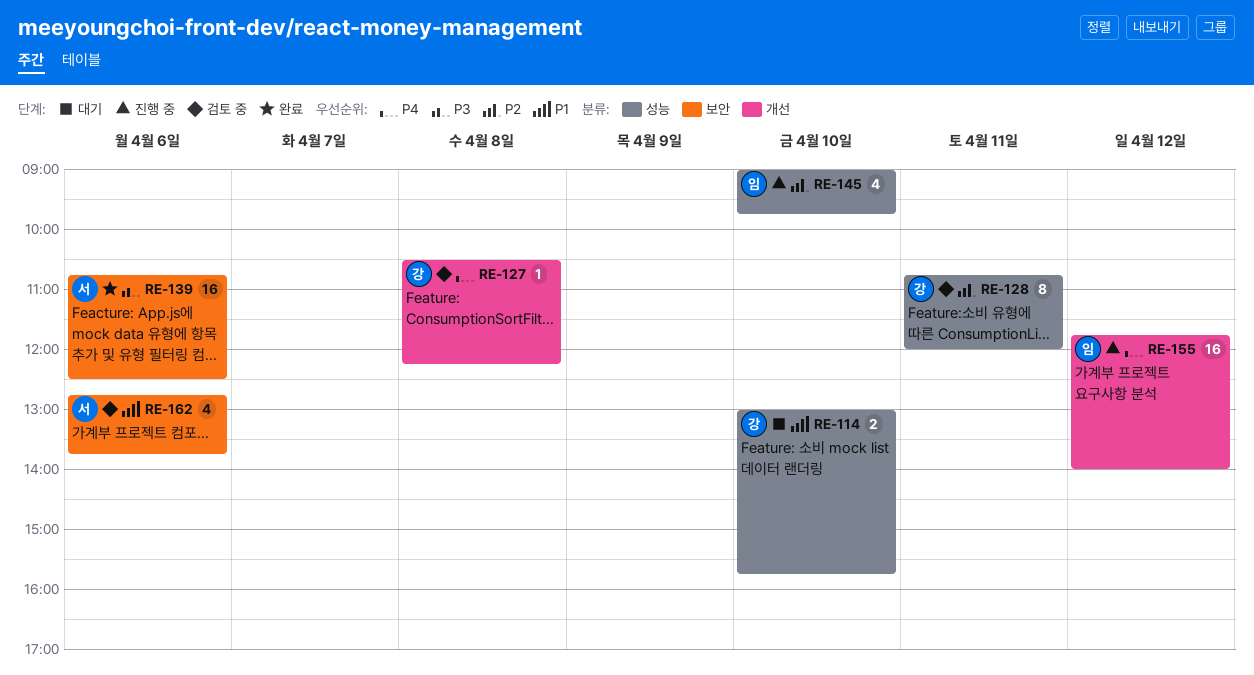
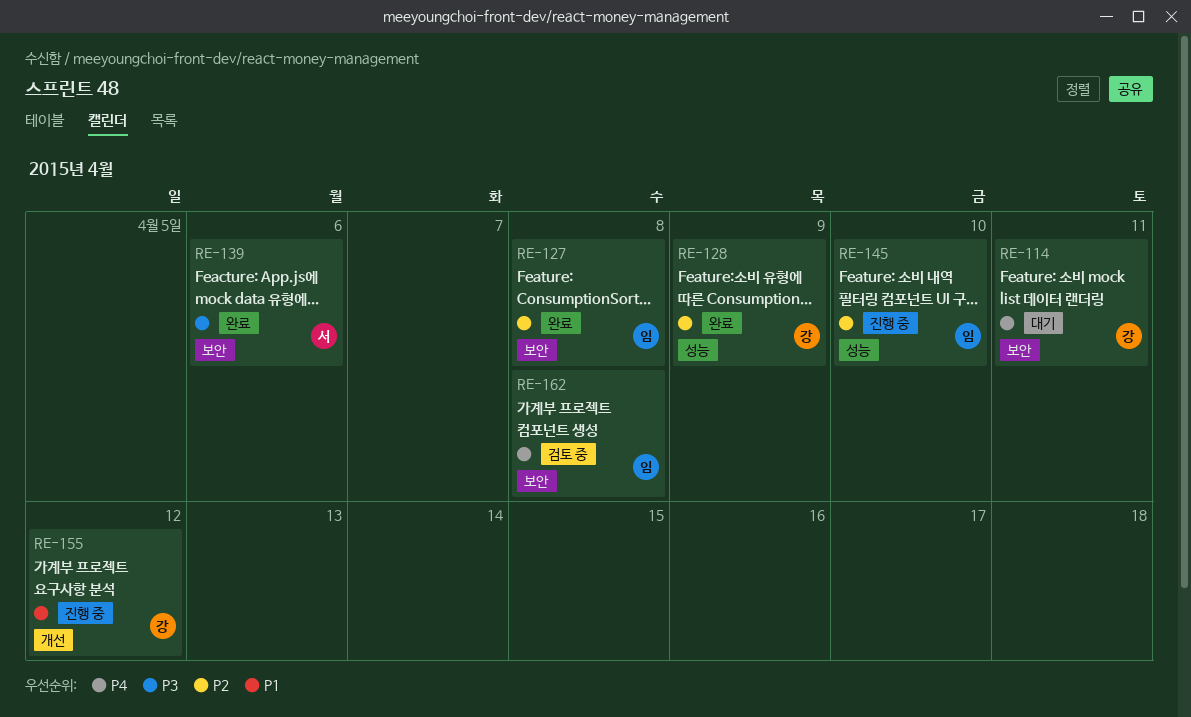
RE-114, priority: P1 -> P4
RE-114, label: 성능 -> 보안
RE-114, day: Apr 10 -> Apr 11
RE-127, status: 검토 중 -> 완료
RE-127, owner: 강 -> 임
RE-127, priority: P4 -> P2
RE-127, label: 개선 -> 보안
RE-128, status: 검토 중 -> 완료
RE-128, day: Apr 11 -> Apr 9
RE-155, owner: 임 -> 강
RE-155, priority: P4 -> P1
RE-162, owner: 서 -> 임
RE-162, priority: P1 -> P4
RE-162, day: Apr 6 -> Apr 8

